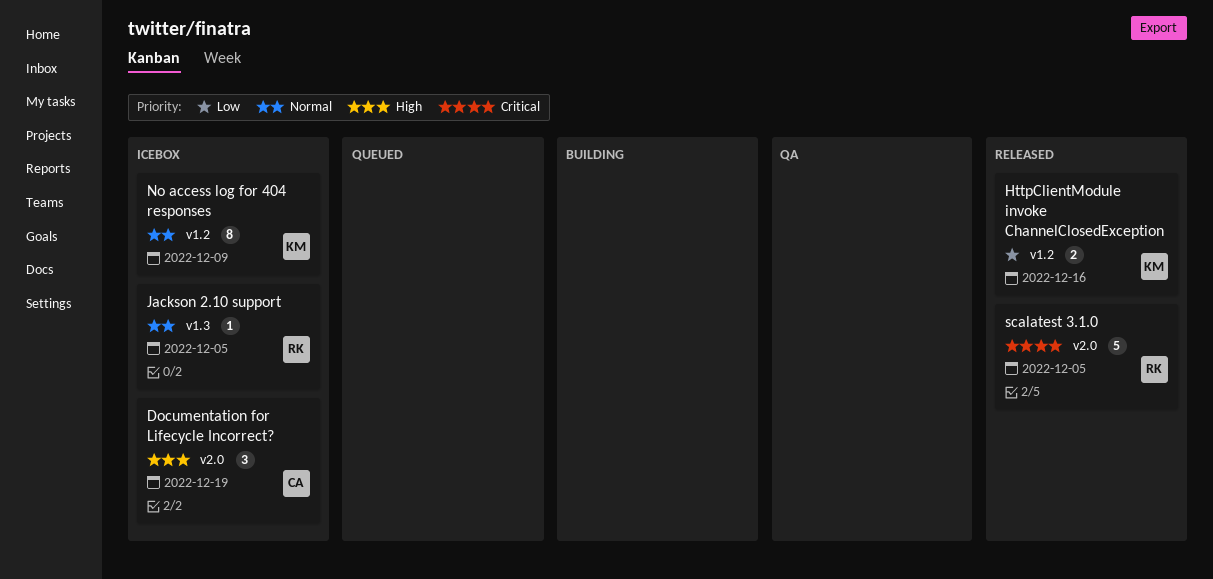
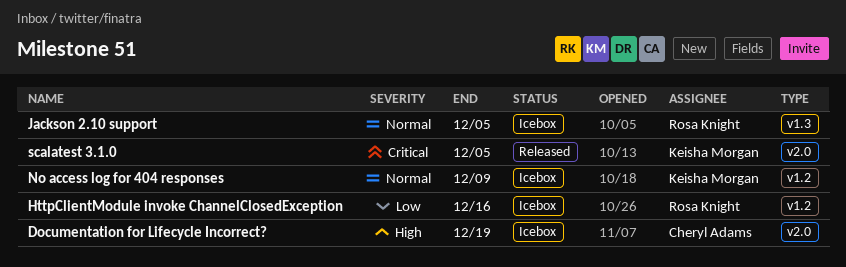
HttpClientModule invoke ChannelClosedException, status: Released -> Icebox
HttpClientModule invoke ChannelClosedException, owner: Keisha Morgan -> Rosa Knight
scalatest 3.1.0, owner: Rosa Knight -> Keisha Morgan

